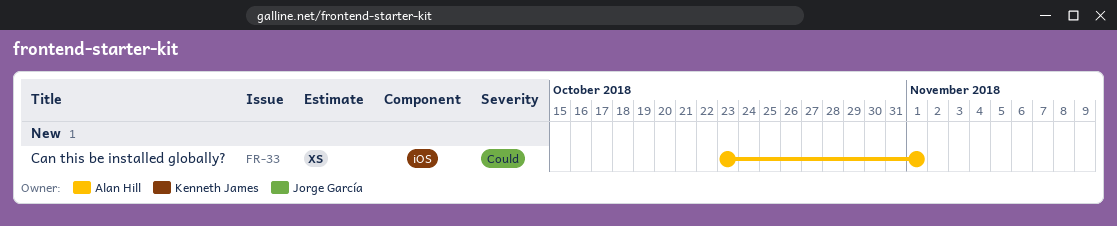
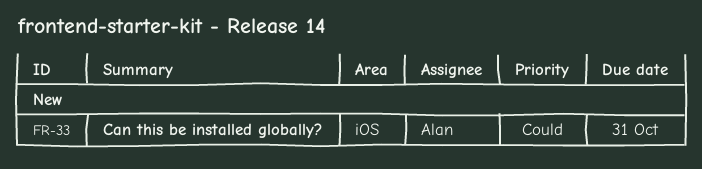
FR-33, due: Nov 1 -> Oct 31

